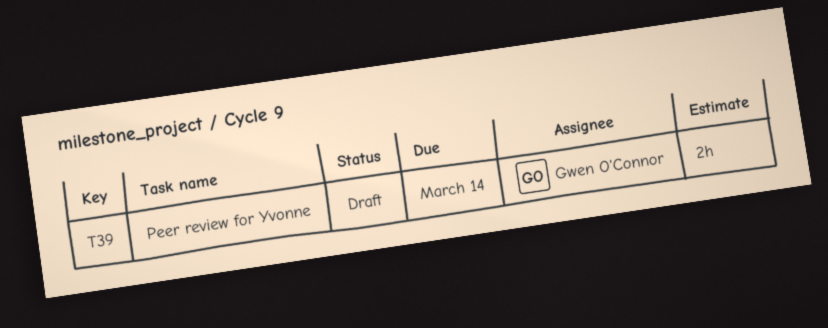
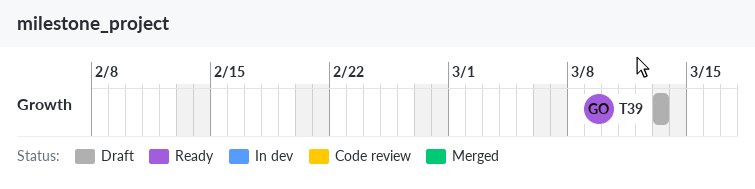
T39, due: Mar 14 -> Mar 13

